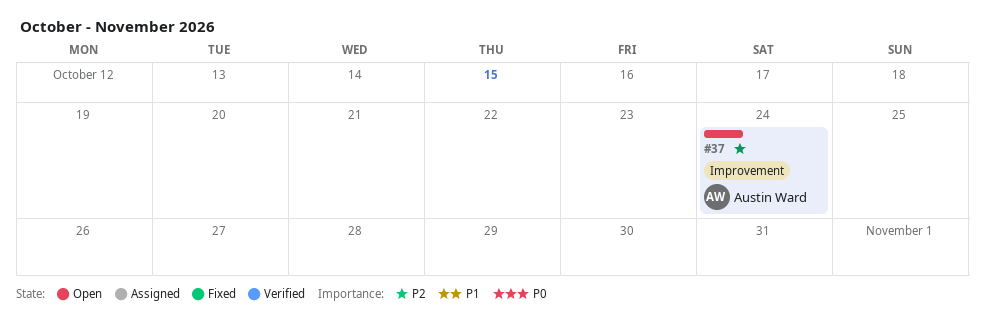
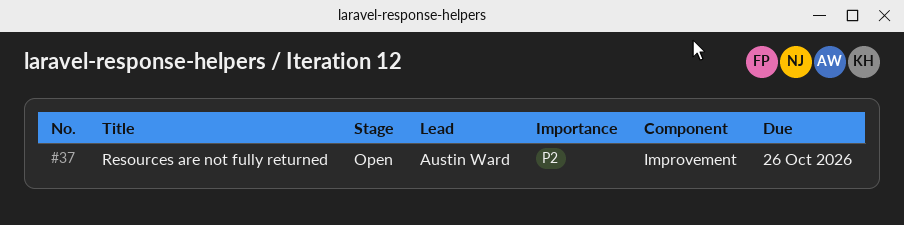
#37, due: Oct 24 -> Oct 26

